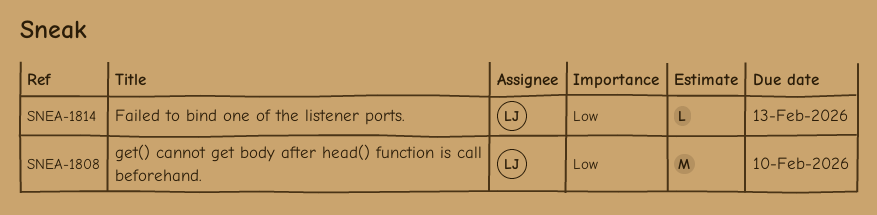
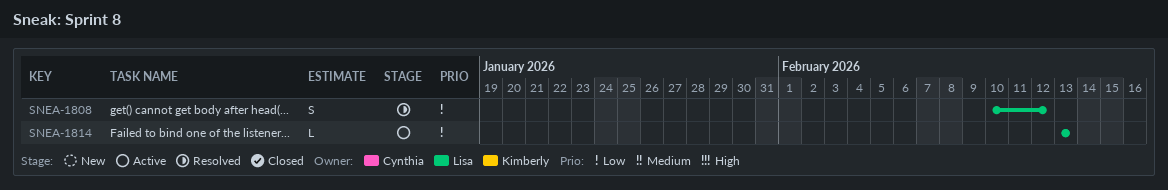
SNEA-1808, estimate: M -> S
SNEA-1808, due: Feb 10 -> Feb 12

